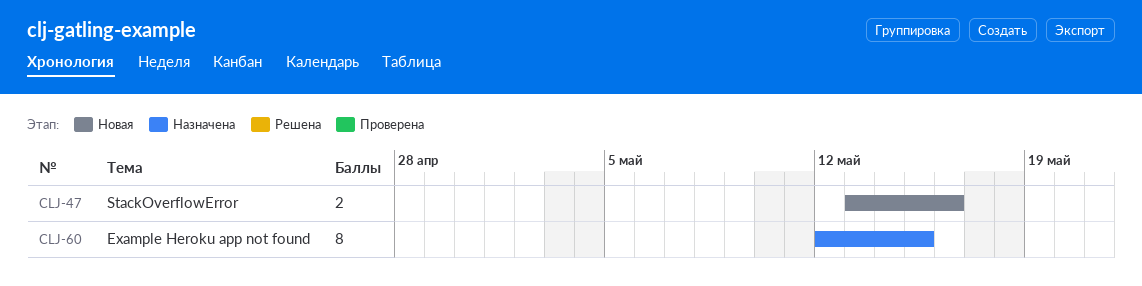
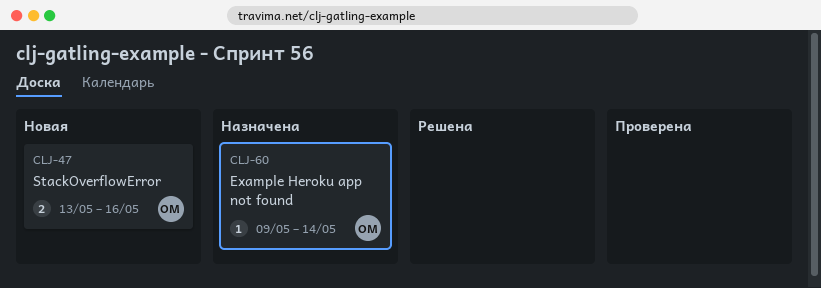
CLJ-60, estimate: 8 -> 1
CLJ-60, start: May 12 -> May 9
CLJ-60, due: May 15 -> May 14

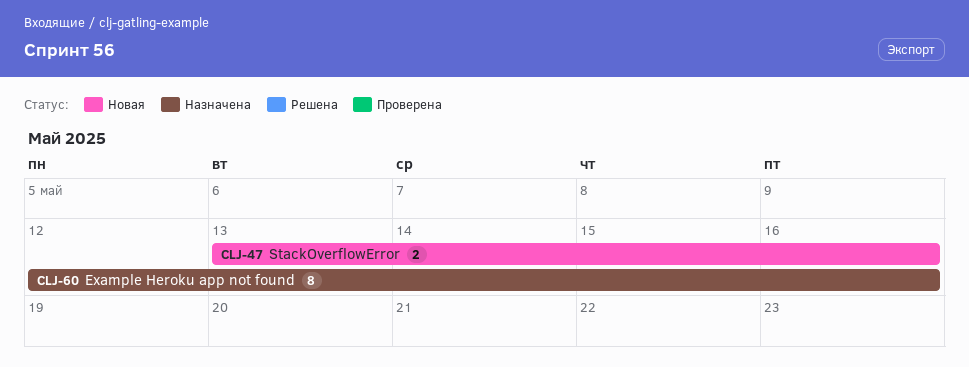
CLJ-60, estimate: 1 -> 8
CLJ-60, start: May 9 -> May 12
CLJ-60, due: May 14 -> May 16

